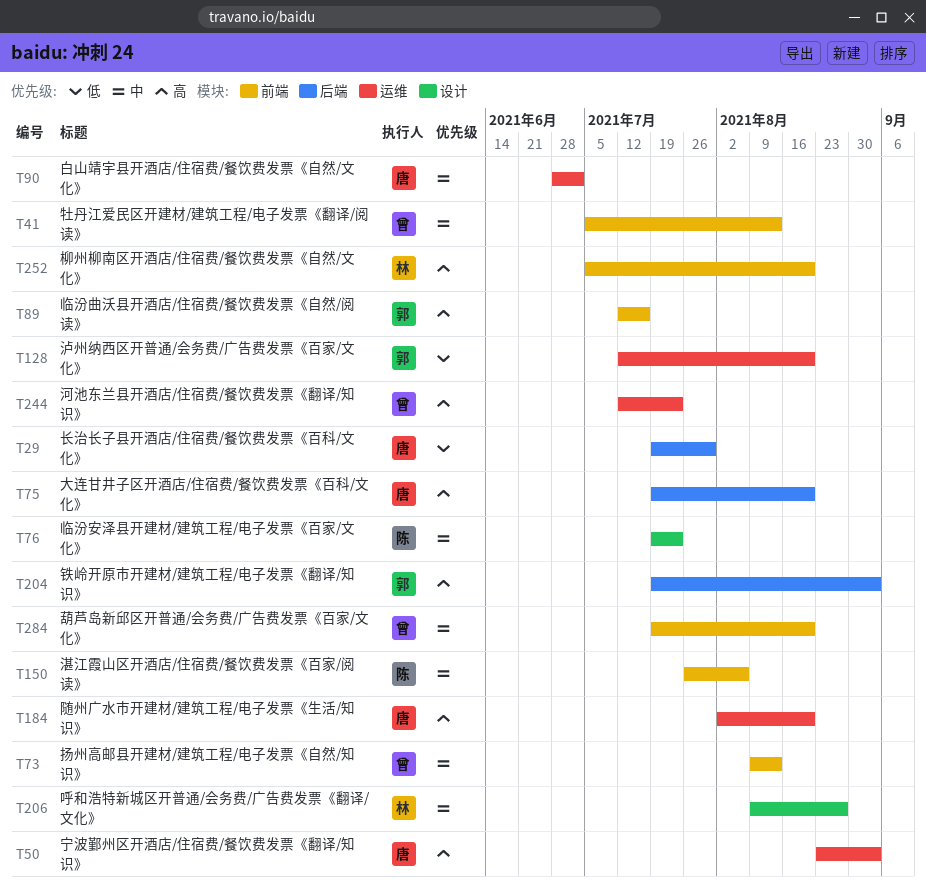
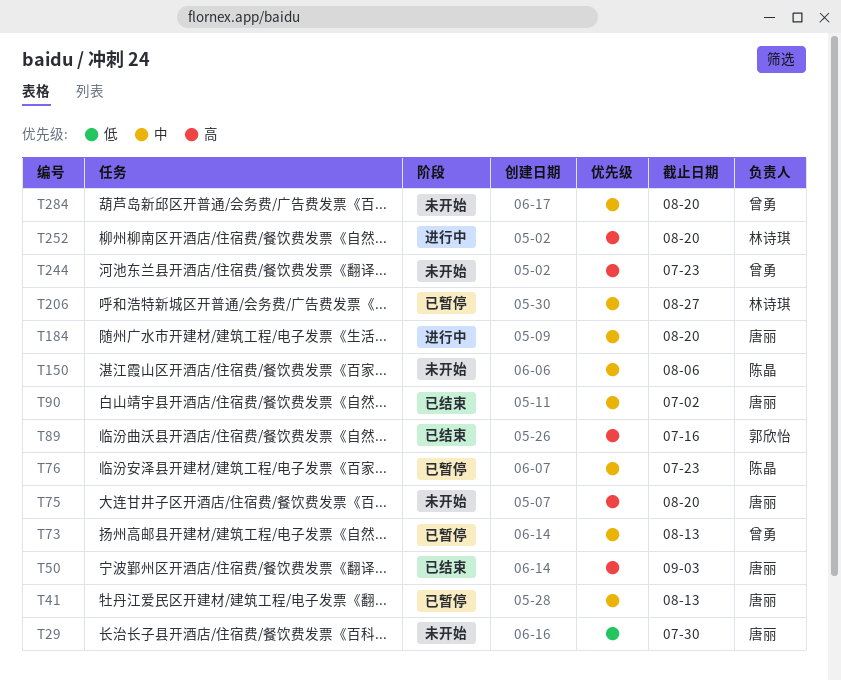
T41, owner: 曾勇 -> 唐丽
T128: present -> none
T184, priority: 高 -> 中
T204: present -> none

